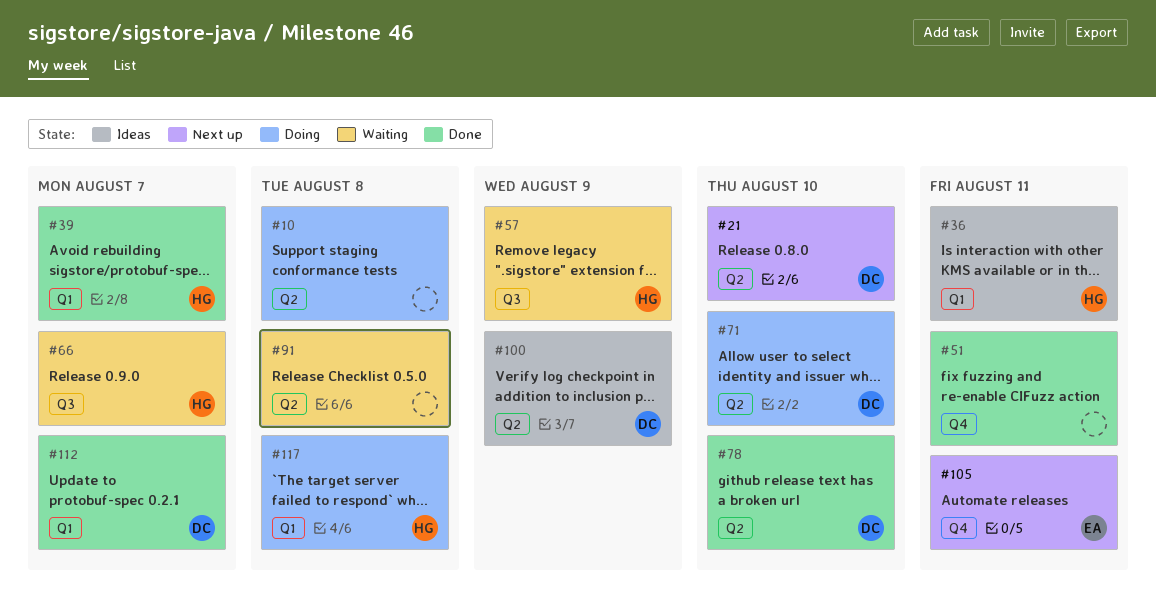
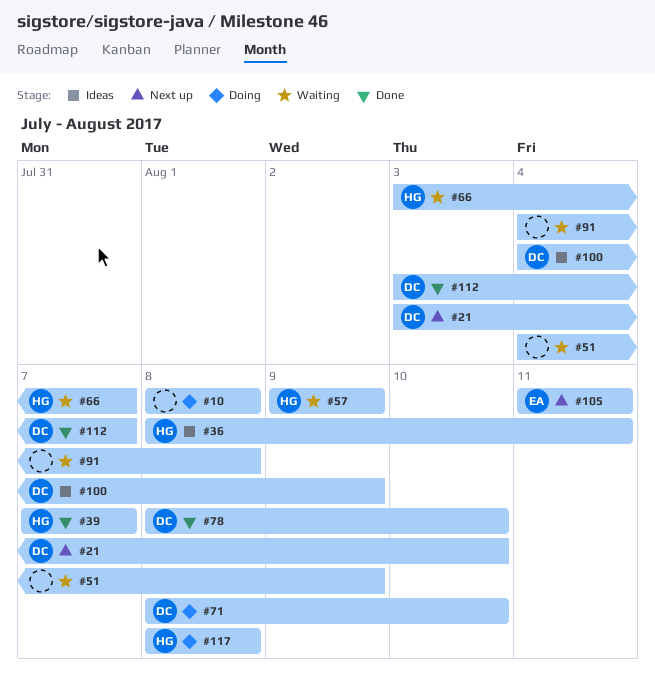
#51, status: Done -> Waiting
#51, due: Aug 11 -> Aug 9

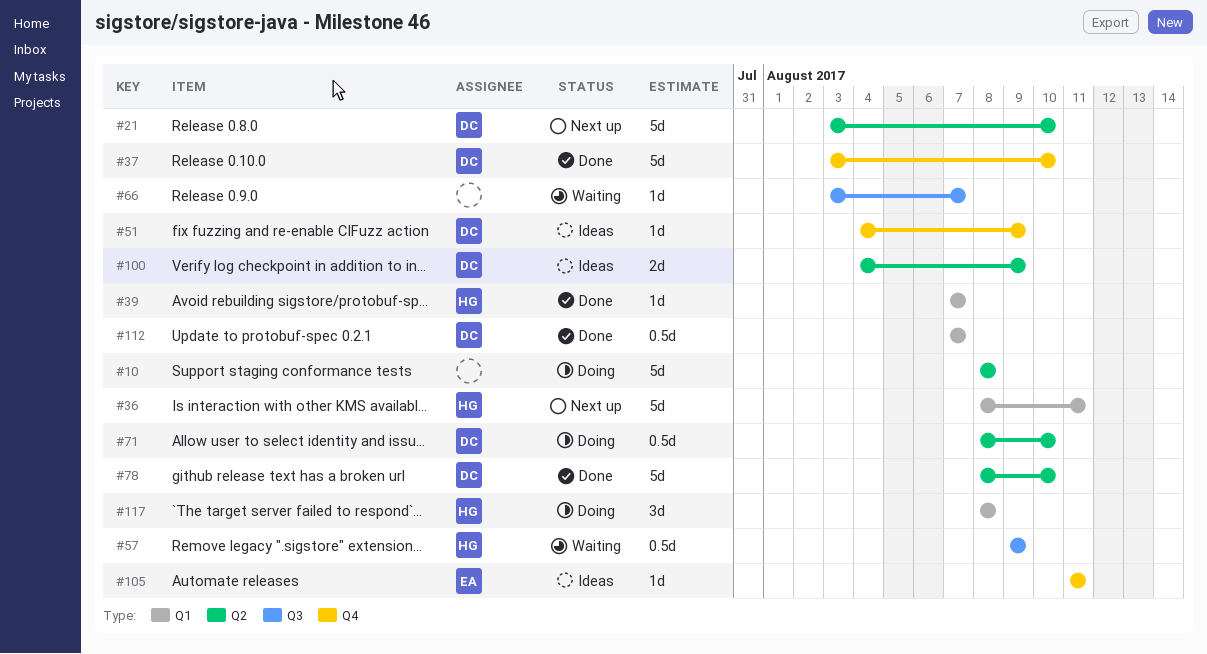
#36, status: Ideas -> Next up
#37: none -> present
#51, status: Waiting -> Ideas
#51, owner: none -> DC
#66, owner: HG -> none
#91: present -> none
#105, status: Next up -> Ideas
#112, start: Aug 3 -> Aug 7

